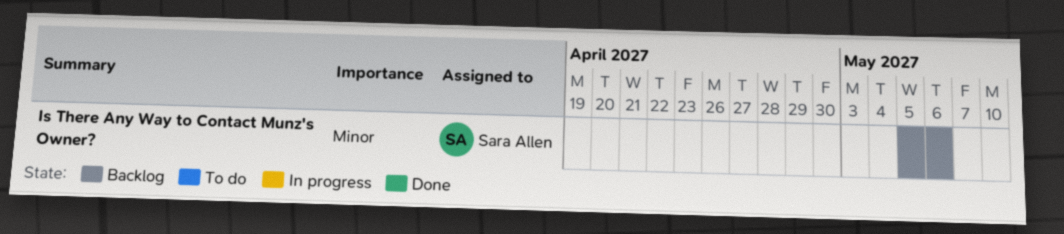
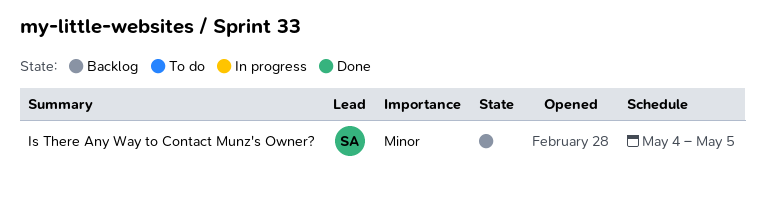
Is There Any Way to Contact Munz's Owner?, start: May 5 -> May 4
Is There Any Way to Contact Munz's Owner?, due: May 6 -> May 5

